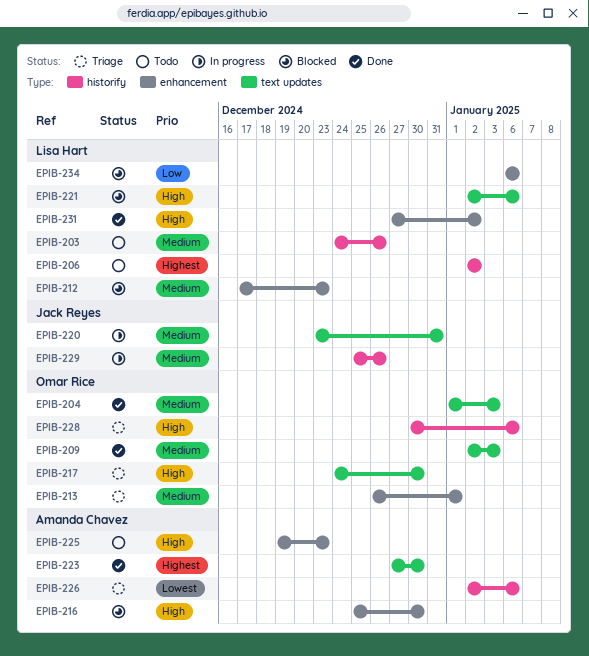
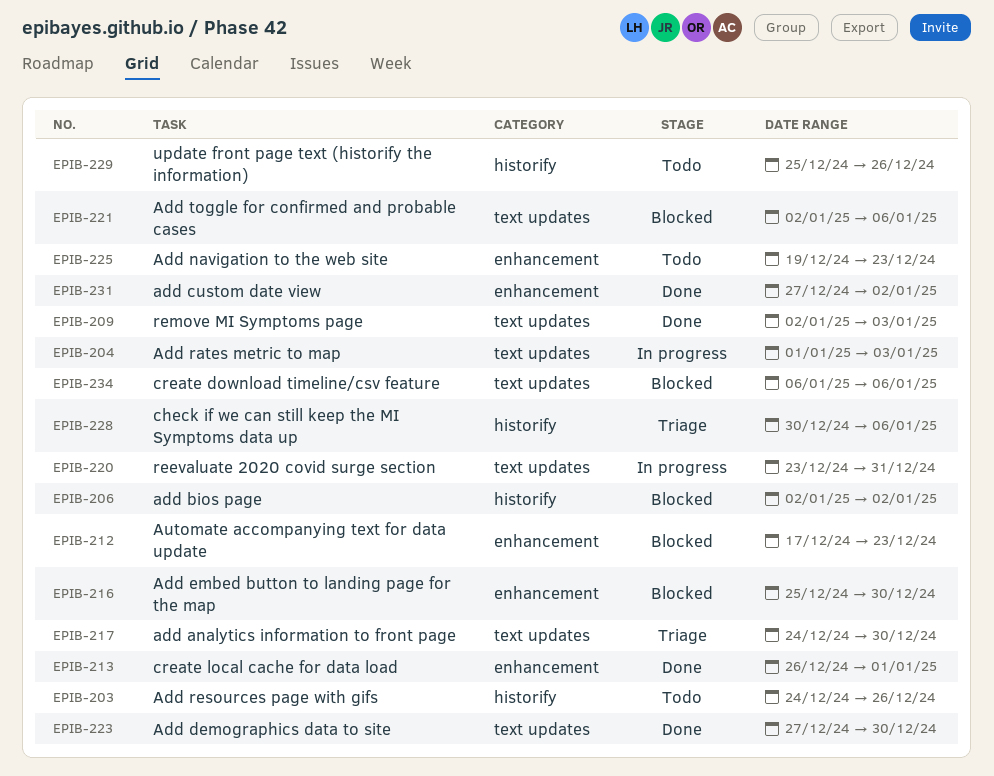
EPIB-204, status: Done -> In progress
EPIB-206, status: Todo -> Blocked
EPIB-213, status: Triage -> Done
EPIB-226: present -> none
EPIB-229, status: In progress -> Todo
EPIB-234, label: enhancement -> text updates

